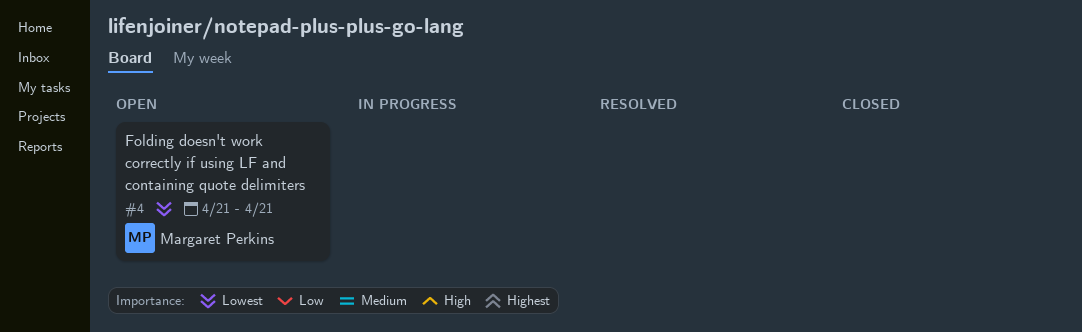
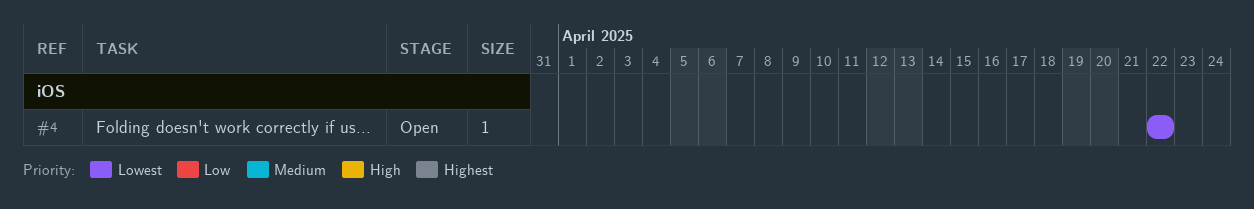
#4, start: Apr 21 -> Apr 22
#4, due: Apr 21 -> Apr 22

